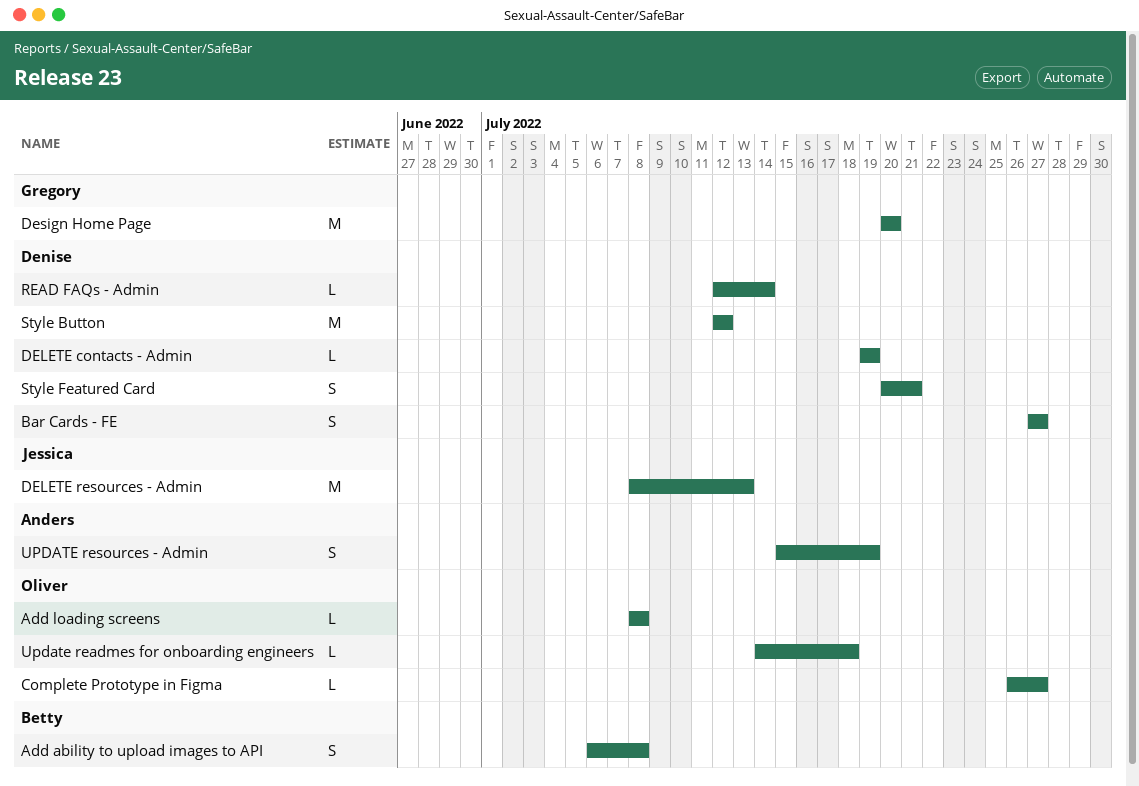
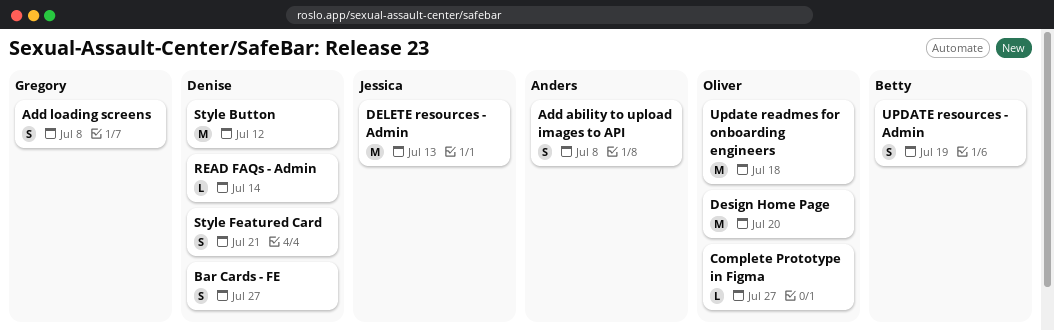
Add ability to upload images to API, owner: Betty -> Anders
Add loading screens, owner: Oliver -> Gregory
Add loading screens, estimate: L -> S
DELETE contacts - Admin: present -> none
Design Home Page, owner: Gregory -> Oliver
Update readmes for onboarding engineers, estimate: L -> M
UPDATE resources - Admin, owner: Anders -> Betty

